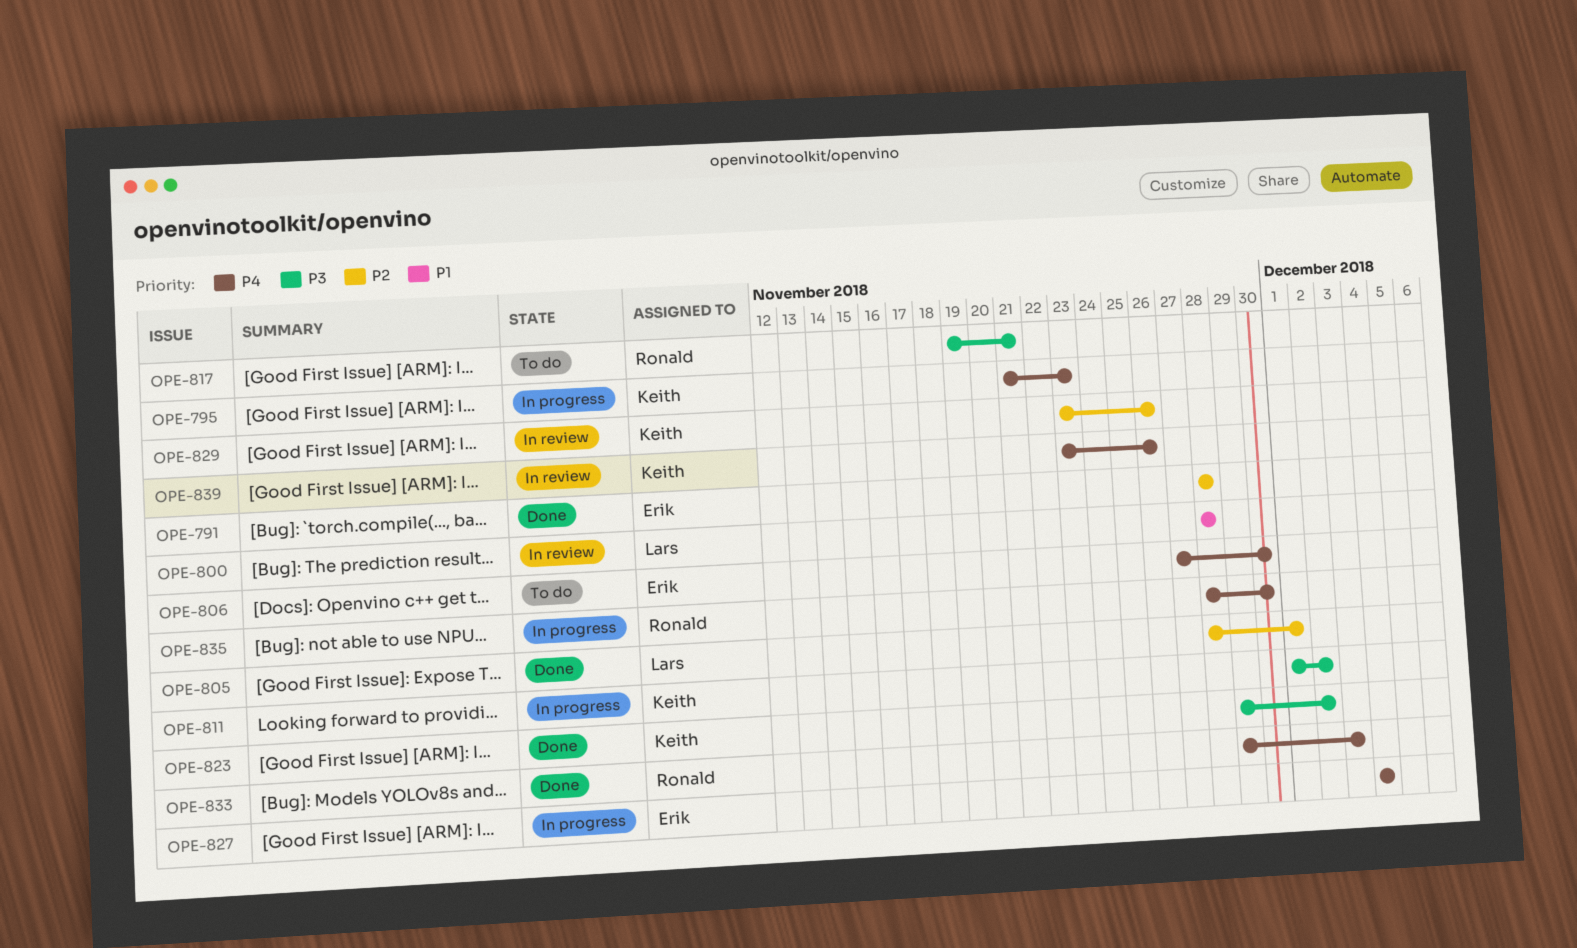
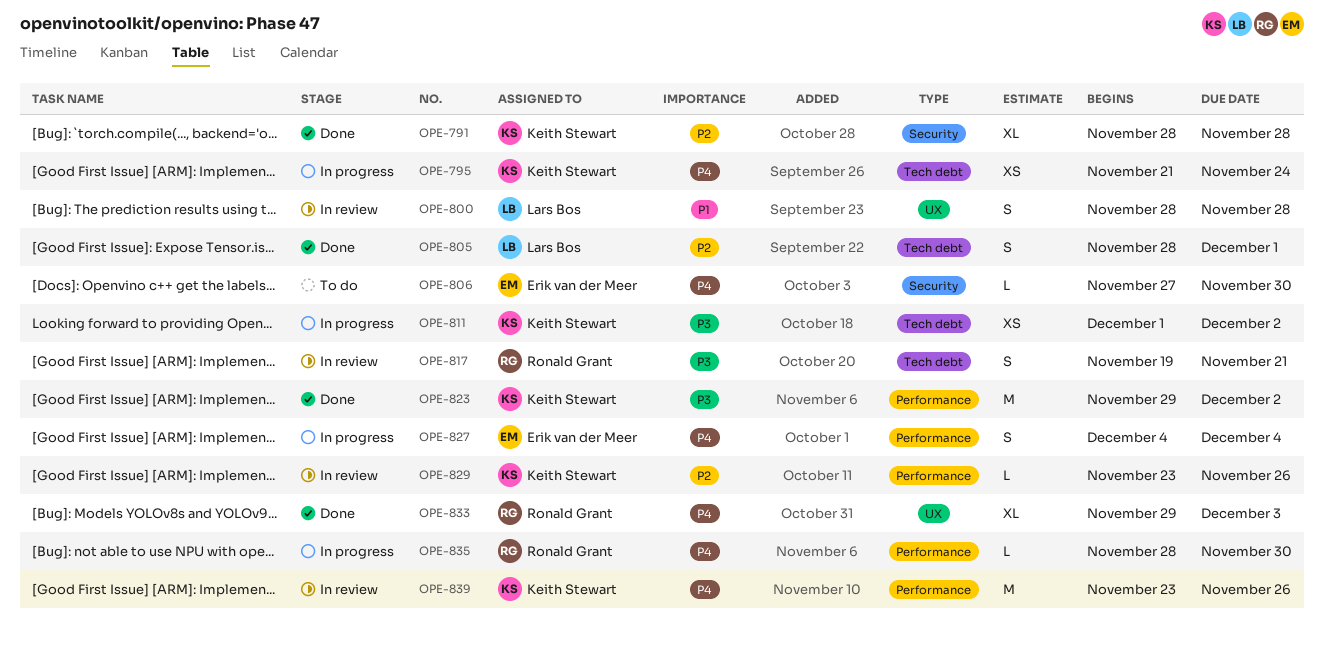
OPE-791, owner: Erik van der Meer -> Keith Stewart
OPE-795, due: Nov 23 -> Nov 24
OPE-817, status: To do -> In review

